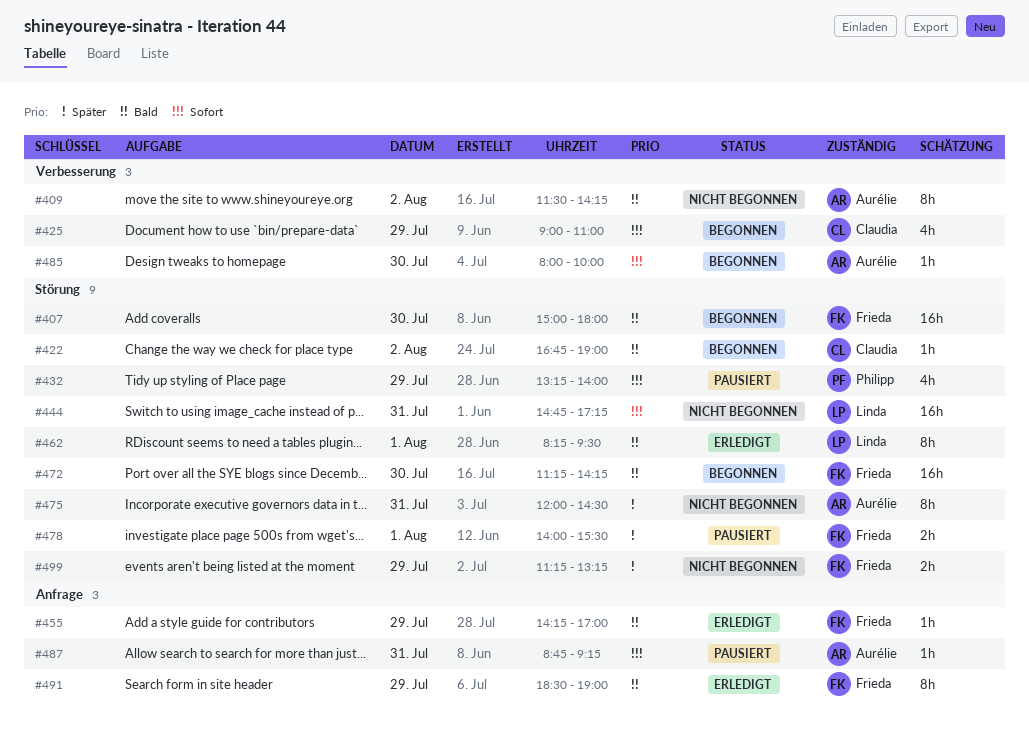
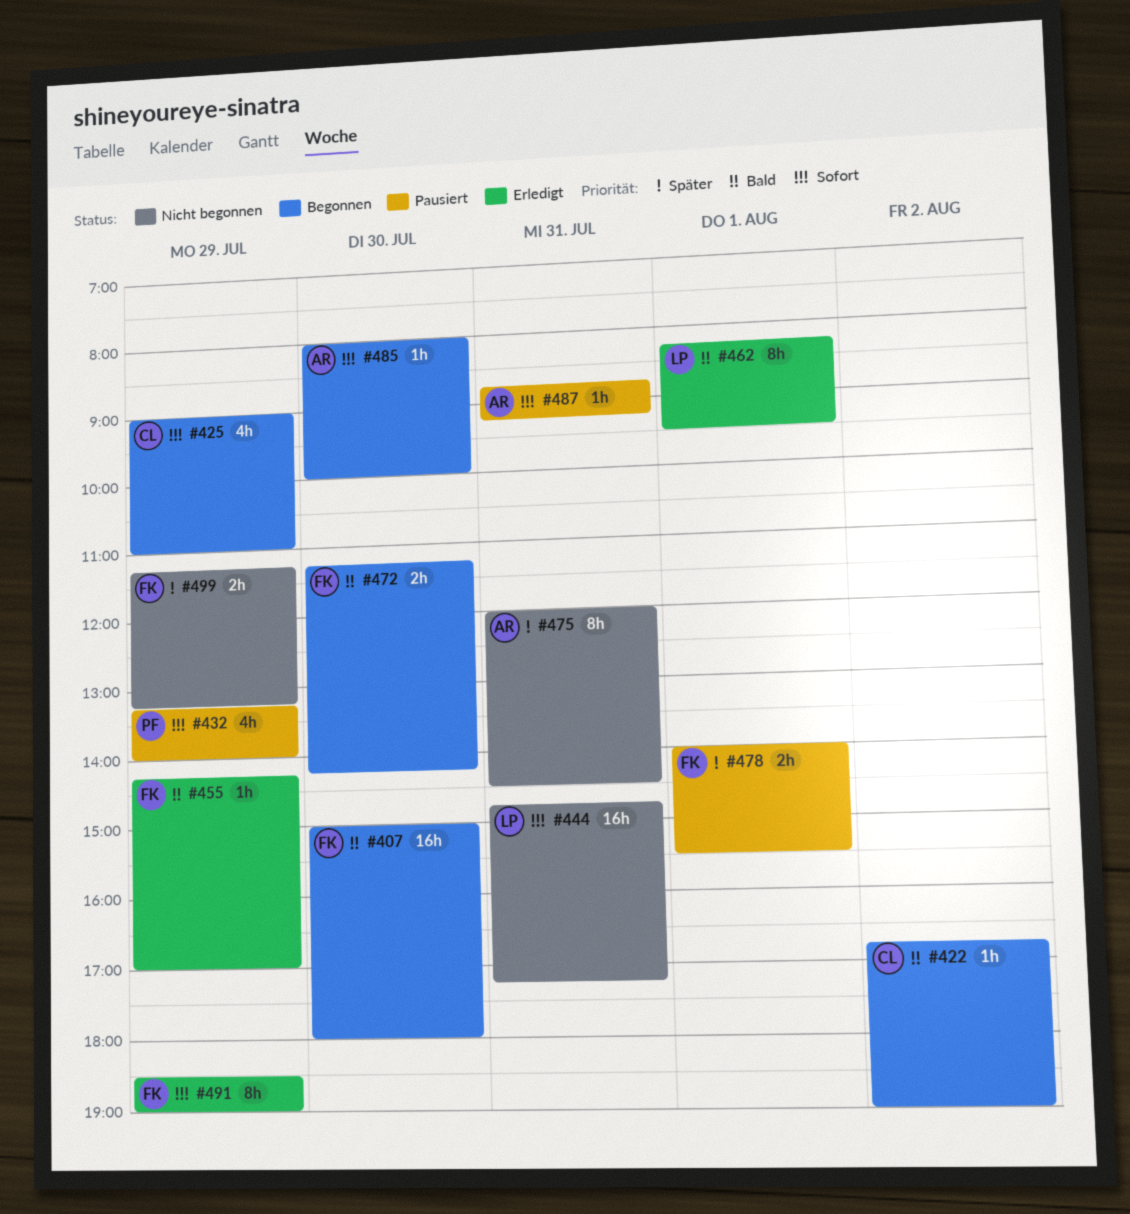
#409: present -> none
#472, estimate: 16h -> 2h
#491, priority: Bald -> Sofort

